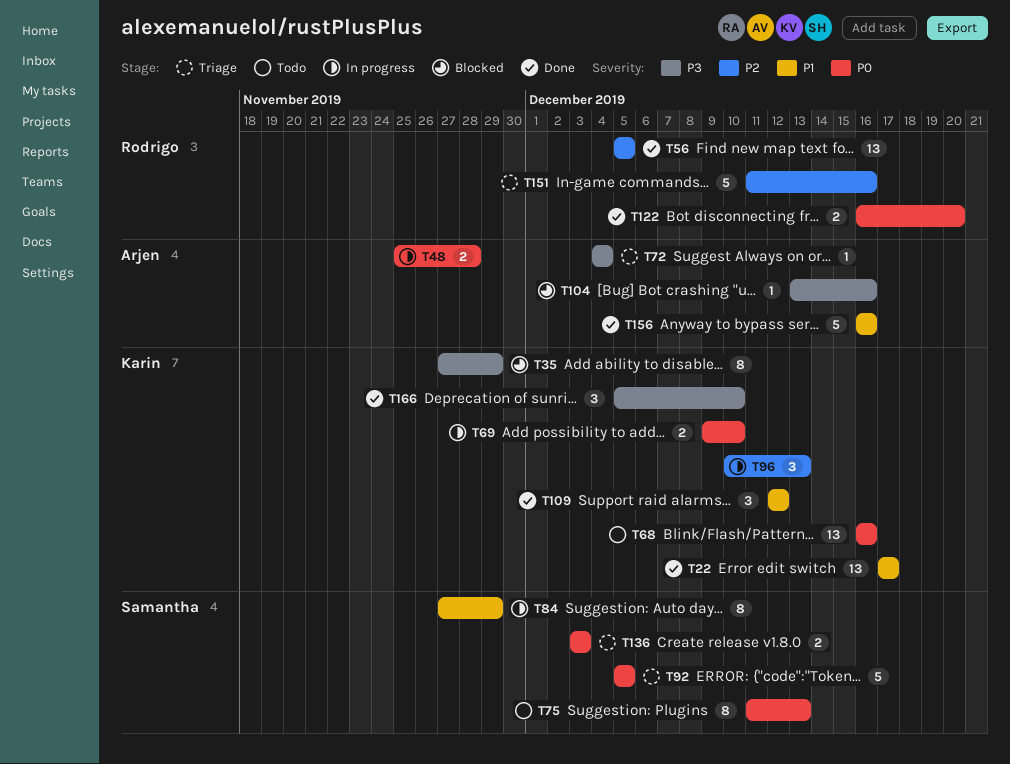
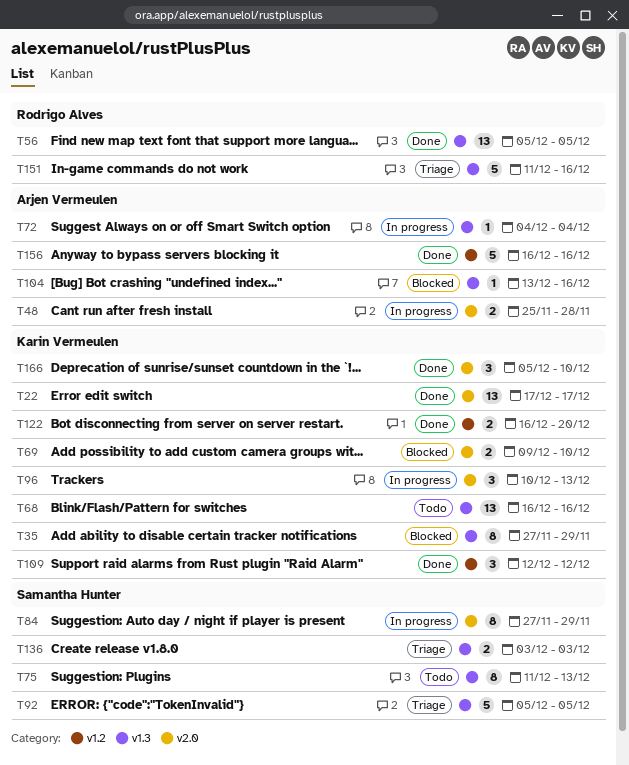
T69, status: In progress -> Blocked
T72, status: Triage -> In progress
T122, owner: Rodrigo Alves -> Karin Vermeulen

